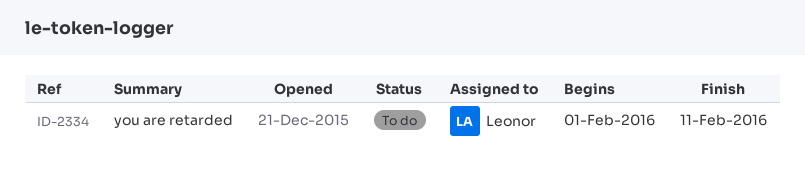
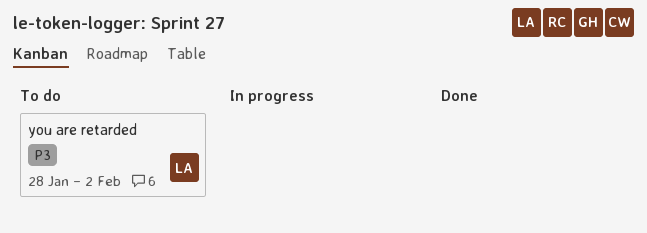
you are retarded, start: Feb 1 -> Jan 28
you are retarded, due: Feb 11 -> Feb 2

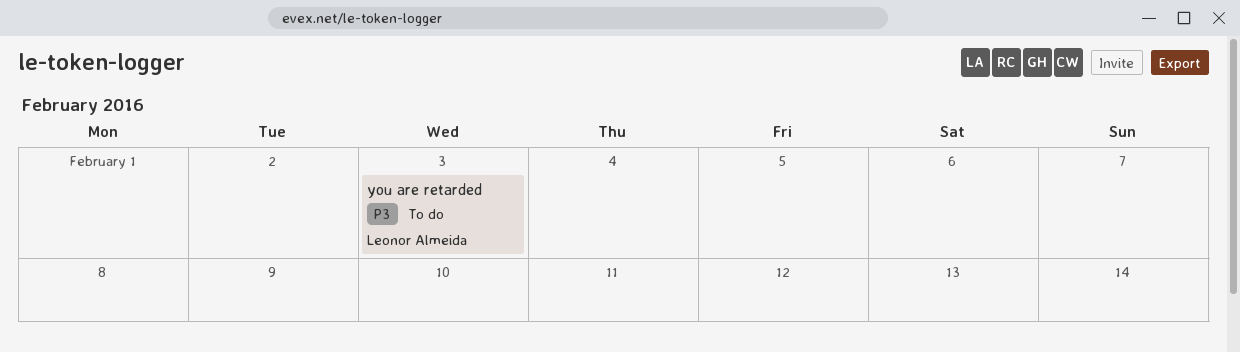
you are retarded, due: Feb 2 -> Feb 3

